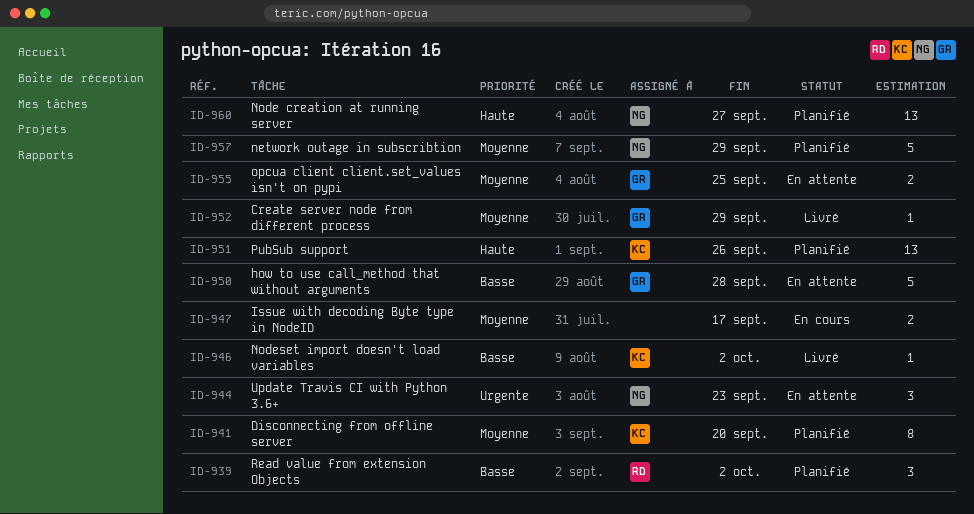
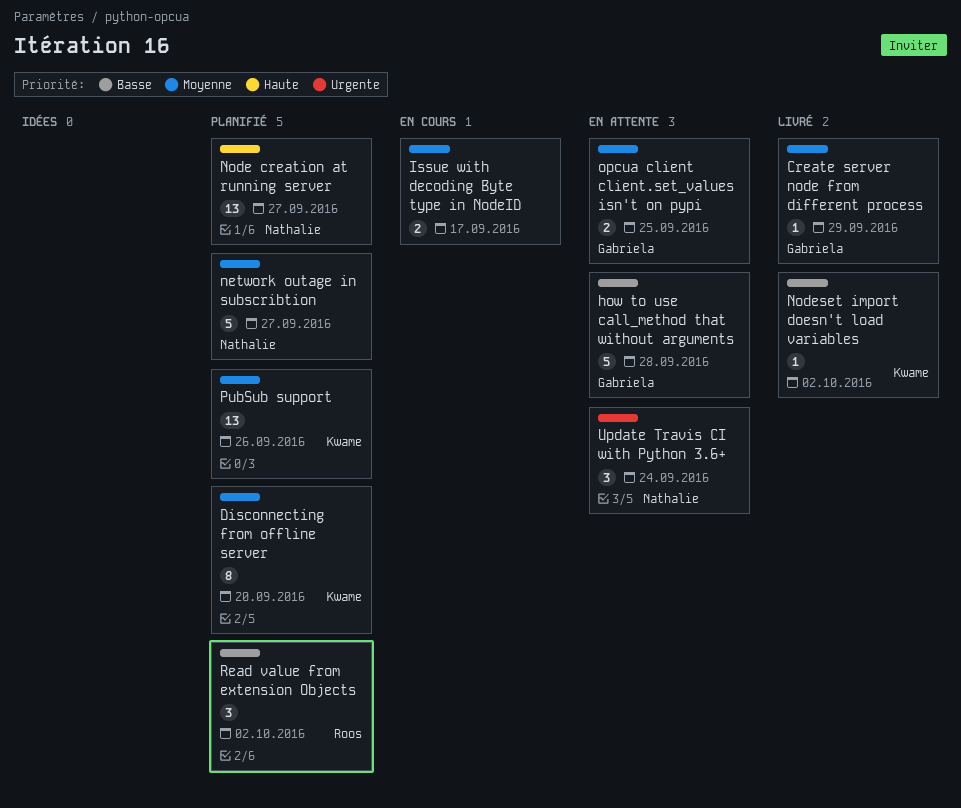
network outage in subscribtion, due: Sep 29 -> Sep 27
PubSub support, priority: Haute -> Moyenne
Update Travis CI with Python 3.6+, due: Sep 23 -> Sep 24

